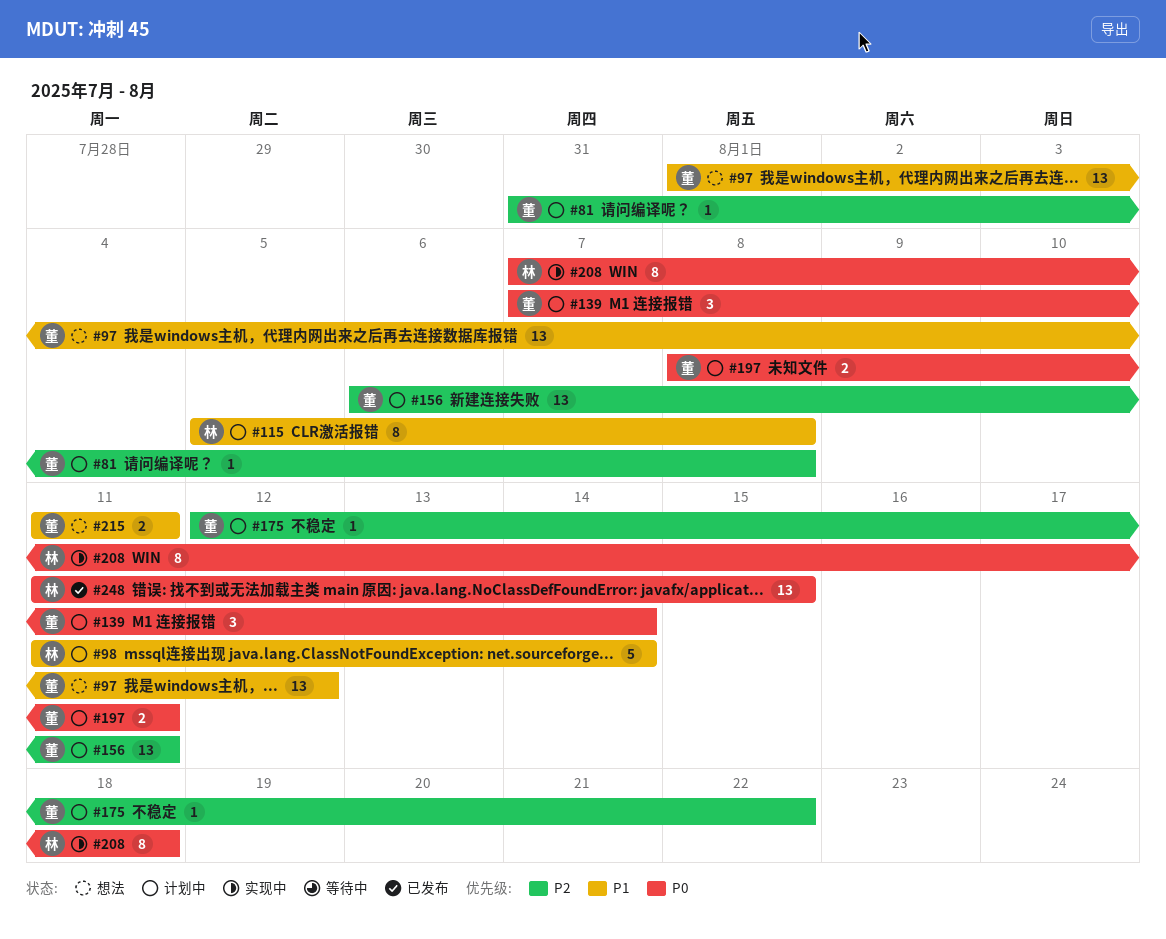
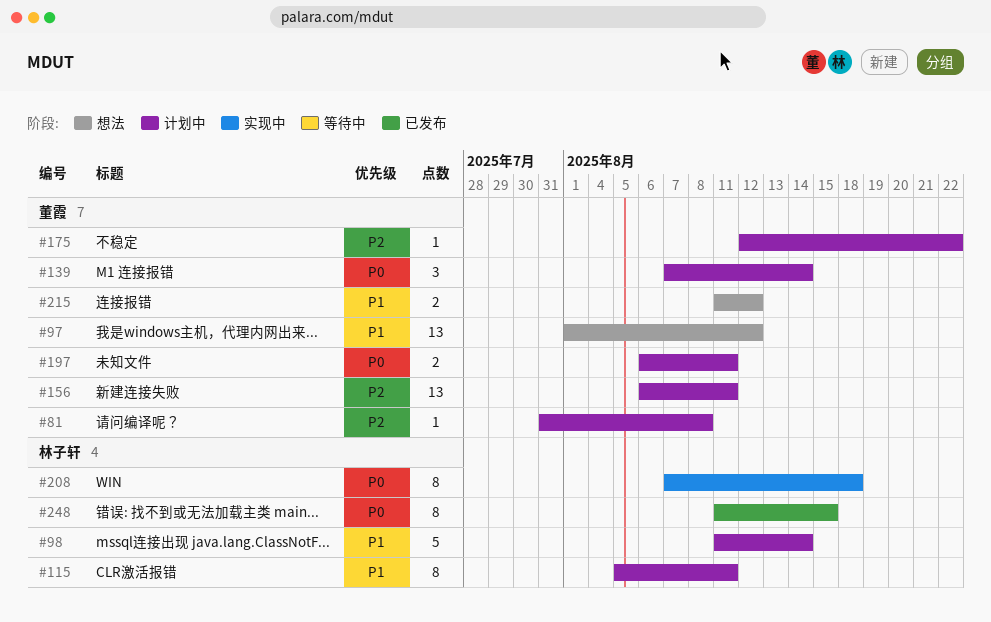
#115, due: Aug 8 -> Aug 11
#197, start: Aug 8 -> Aug 6
#215, due: Aug 11 -> Aug 12
#248, estimate: 13 -> 8

